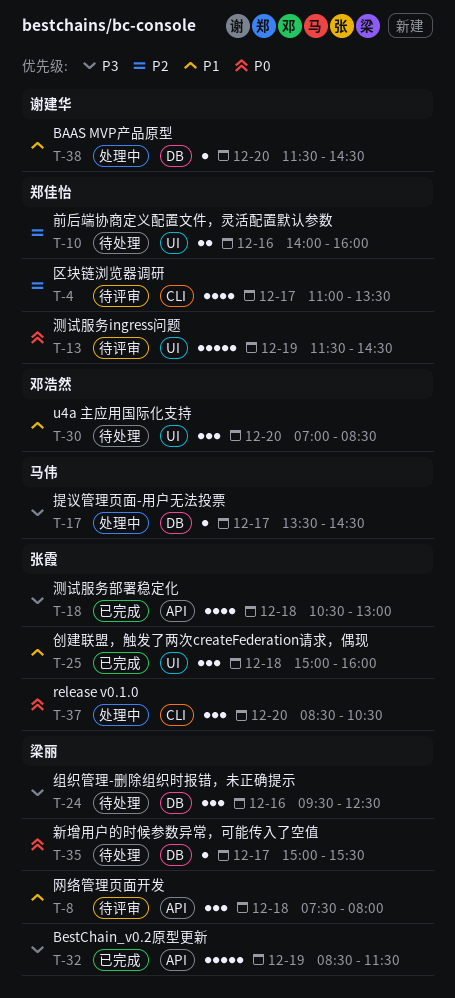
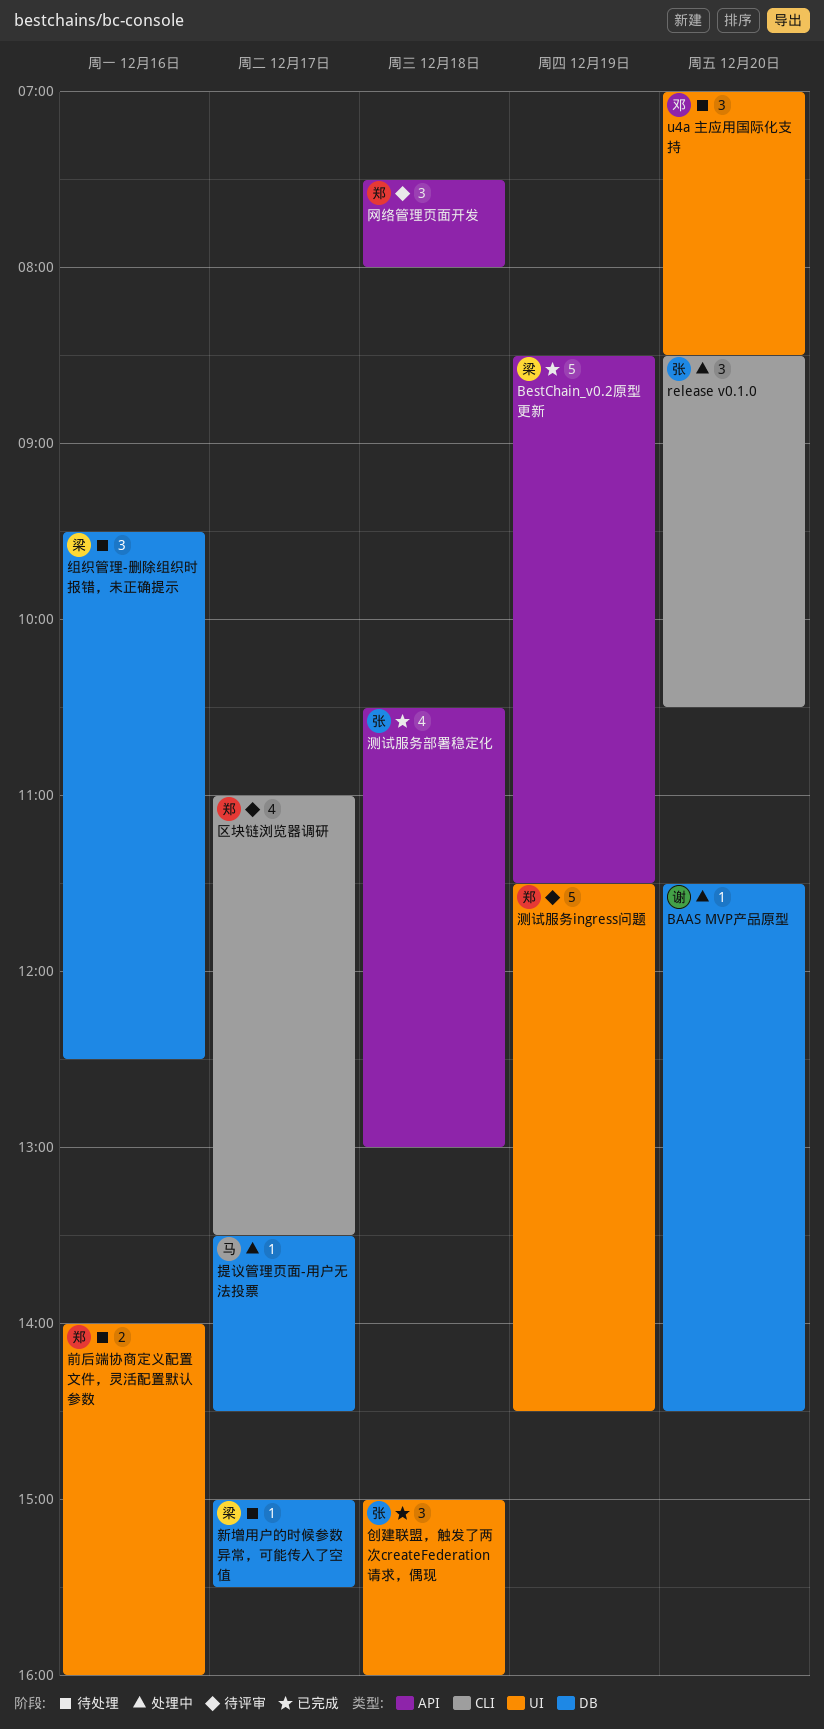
网络管理页面开发, owner: 梁丽 -> 郑佳怡

